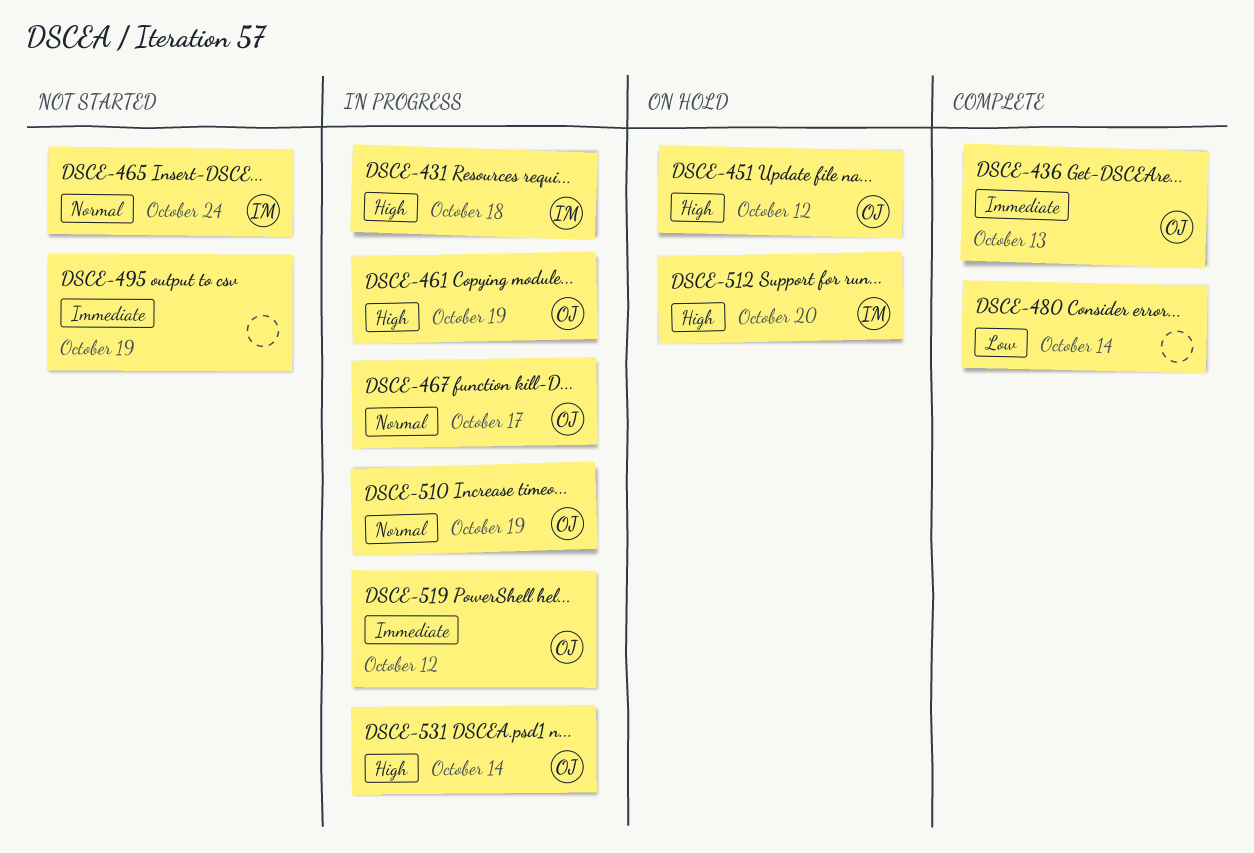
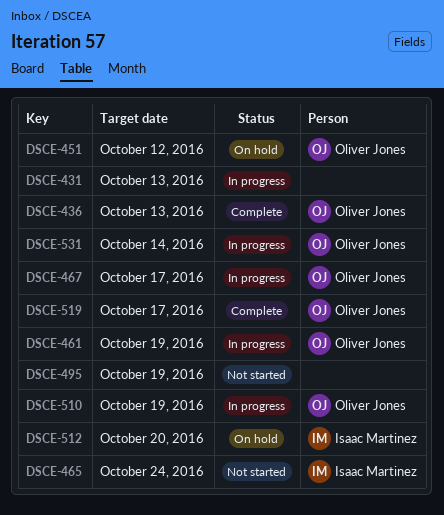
DSCE-431, owner: Isaac Martinez -> none
DSCE-431, due: Oct 18 -> Oct 13
DSCE-480: present -> none
DSCE-519, status: In progress -> Complete
DSCE-519, due: Oct 12 -> Oct 17

